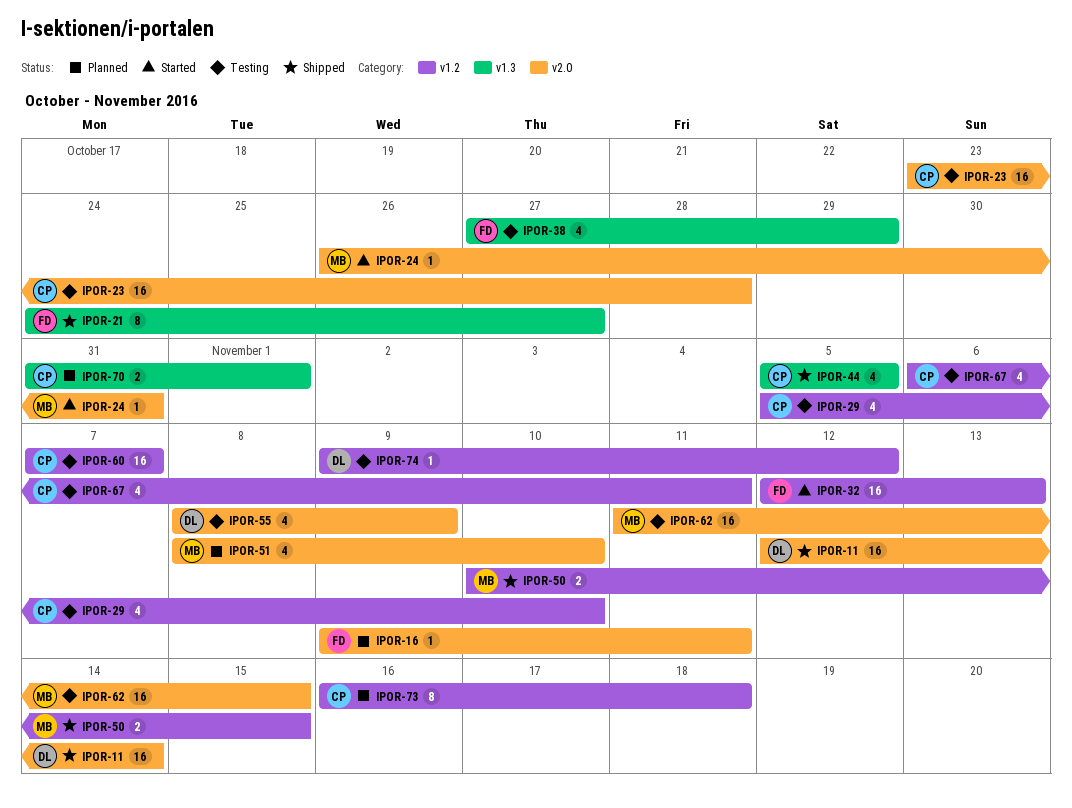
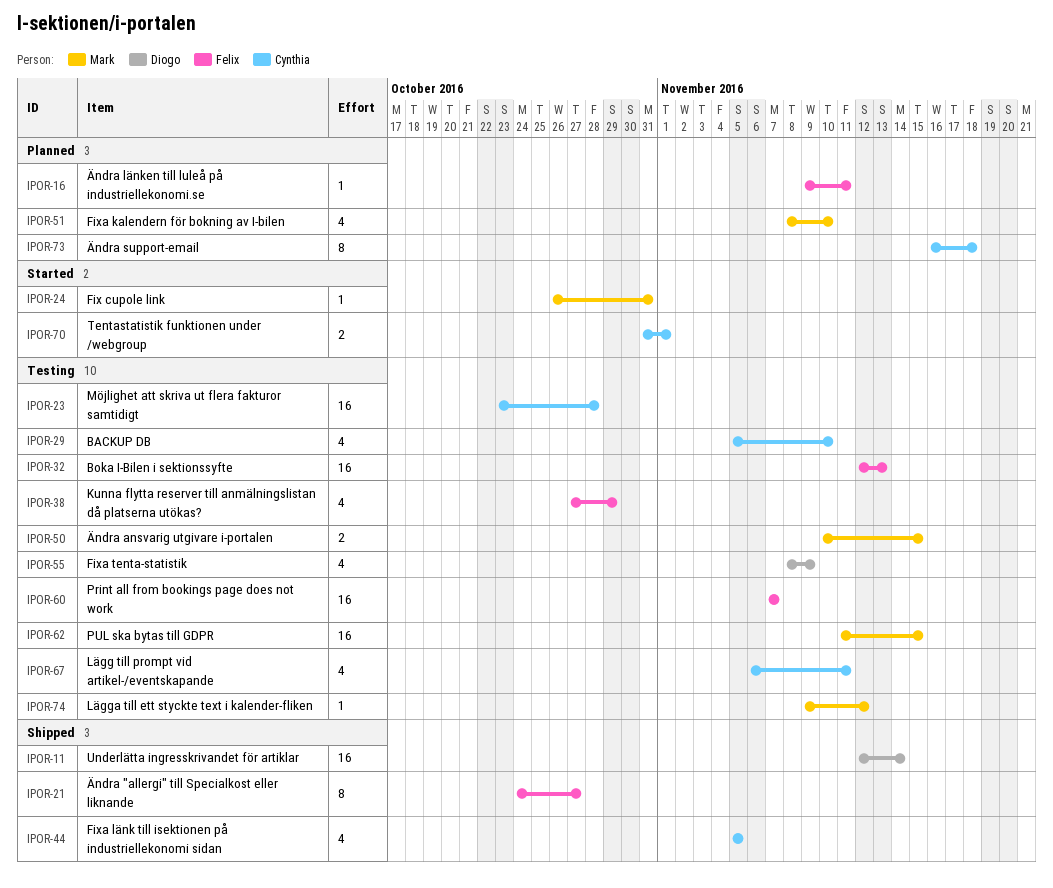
IPOR-32, status: Started -> Testing
IPOR-50, status: Shipped -> Testing
IPOR-60, owner: Cynthia -> Felix
IPOR-70, status: Planned -> Started
IPOR-74, owner: Diogo -> Mark

